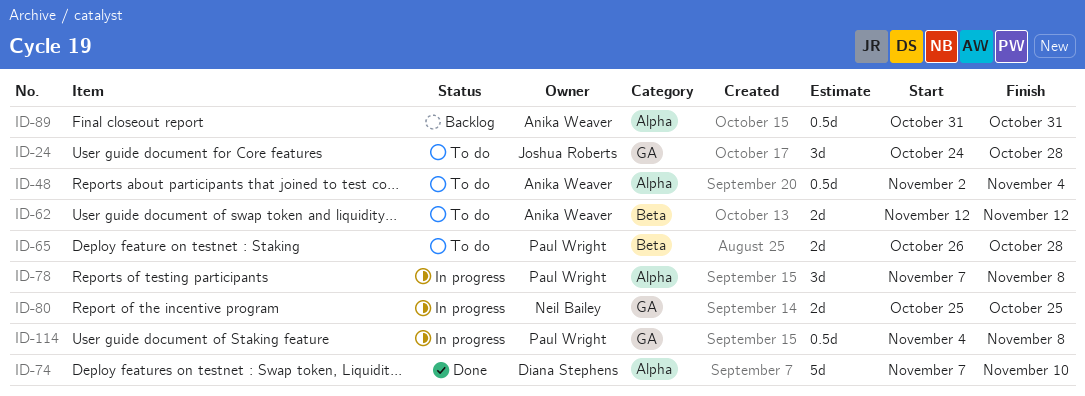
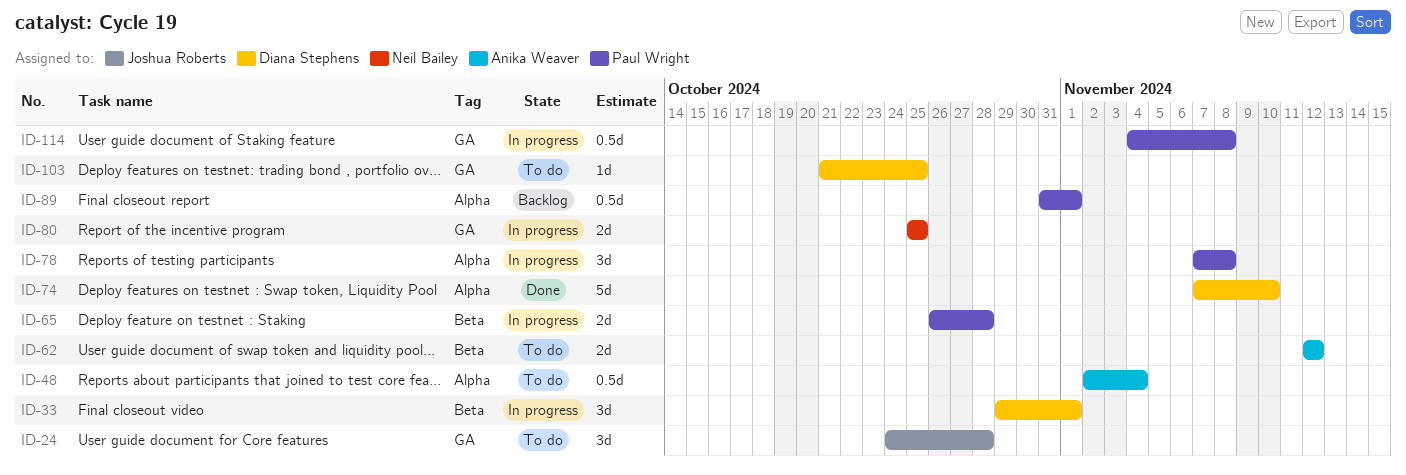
ID-33: none -> present
ID-65, status: To do -> In progress
ID-89, owner: Anika Weaver -> Paul Wright
ID-89, due: Oct 31 -> Nov 1
ID-103: none -> present

